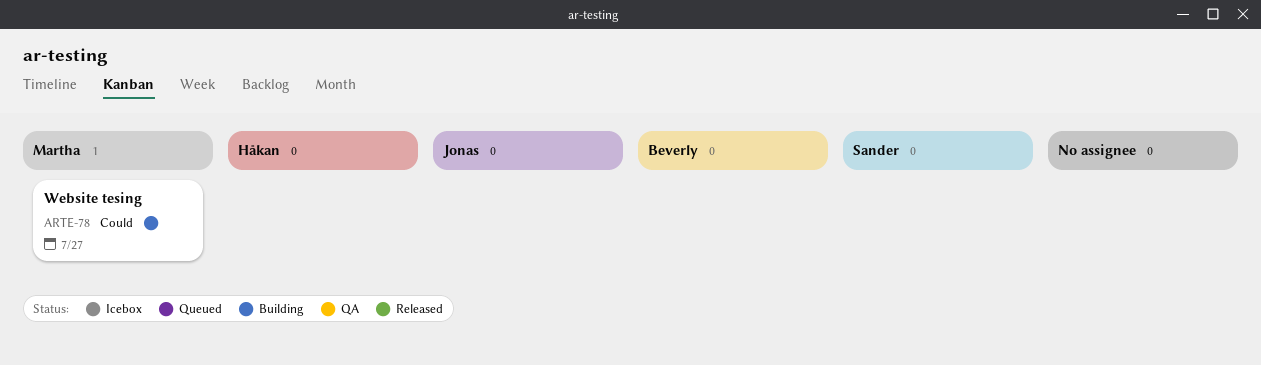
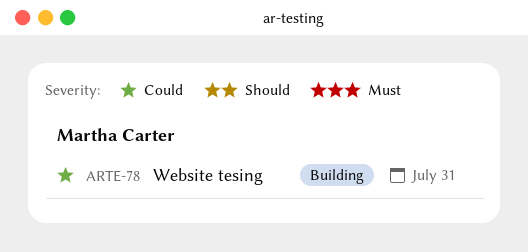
ARTE-78, due: Jul 27 -> Jul 31

